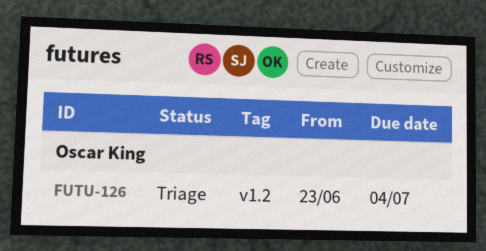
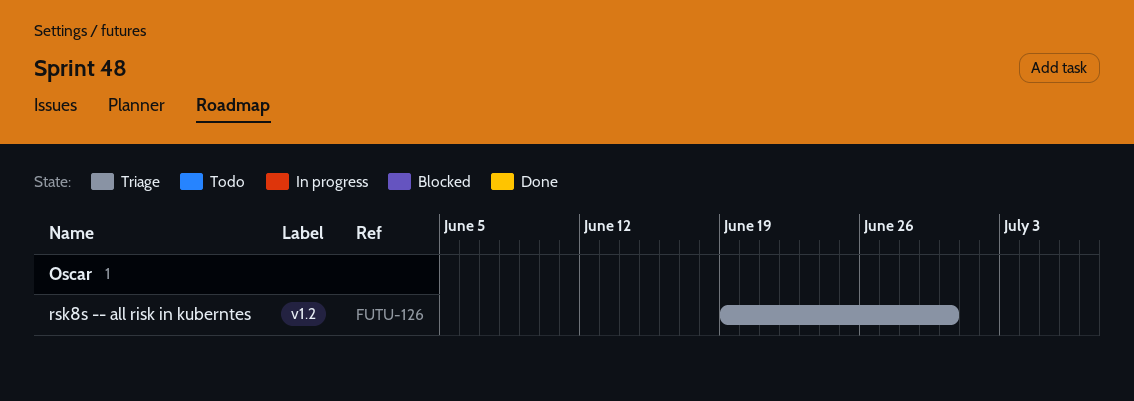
FUTU-126, start: Jun 23 -> Jun 19
FUTU-126, due: Jul 4 -> Jun 30

